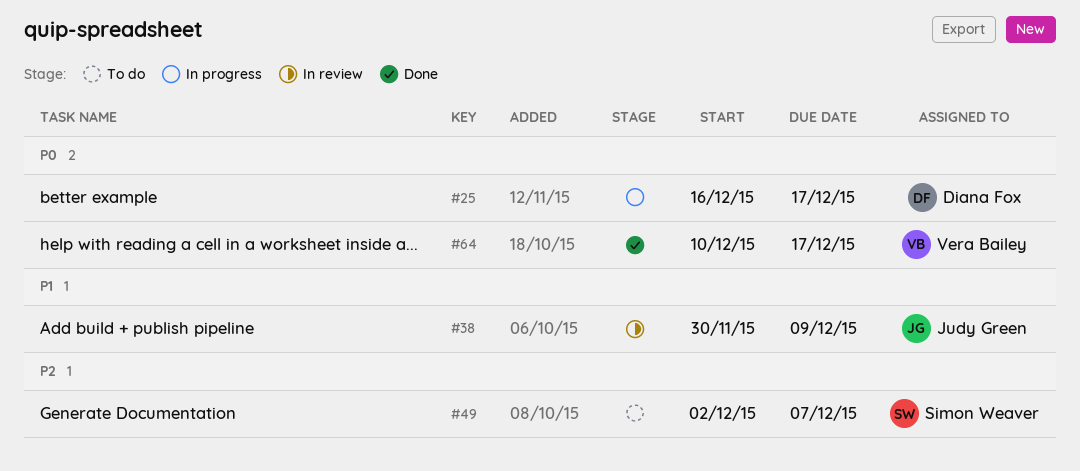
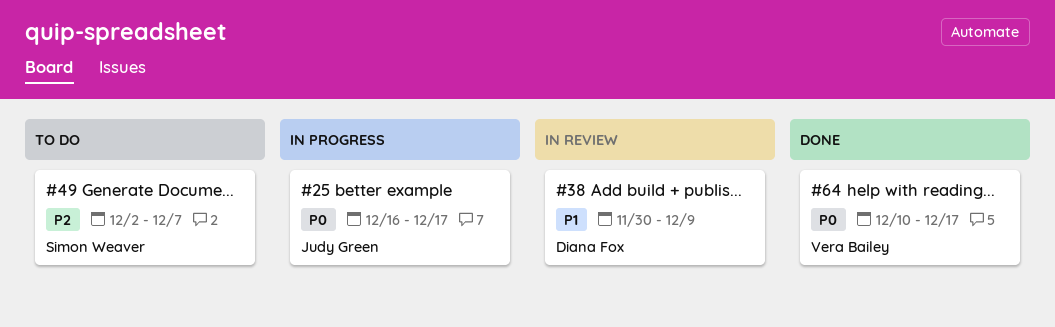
#25, owner: Diana Fox -> Judy Green
#38, owner: Judy Green -> Diana Fox

